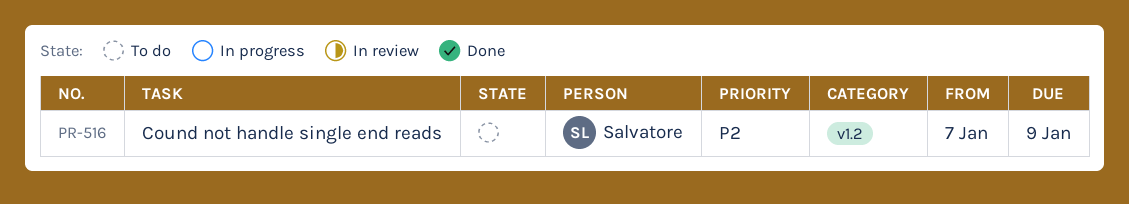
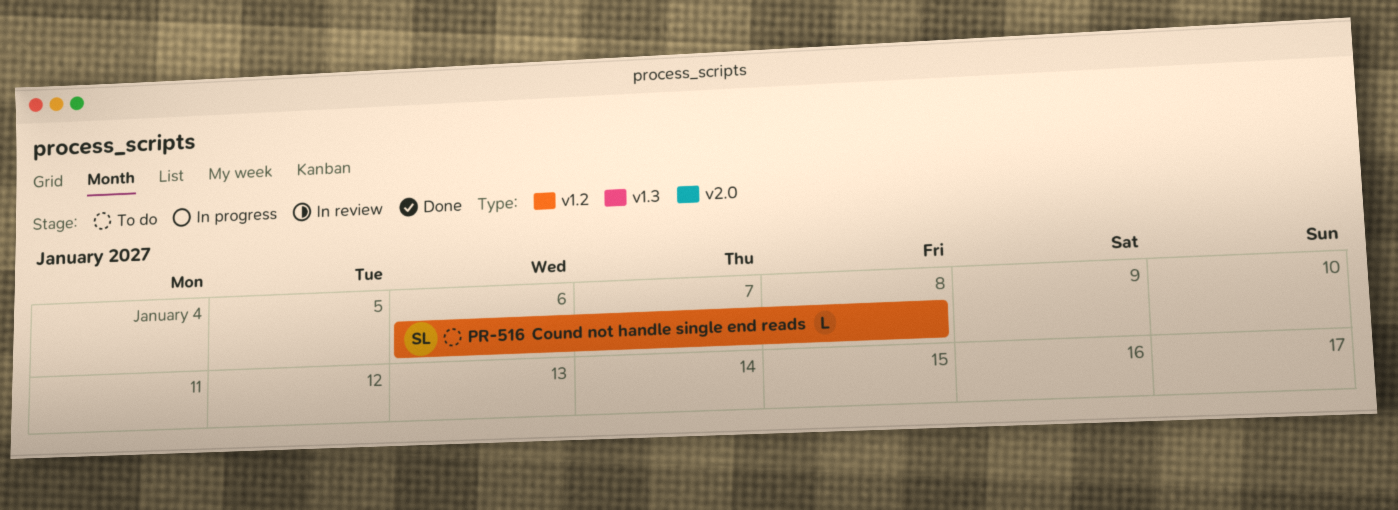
PR-516, start: Jan 7 -> Jan 6
PR-516, due: Jan 9 -> Jan 8

